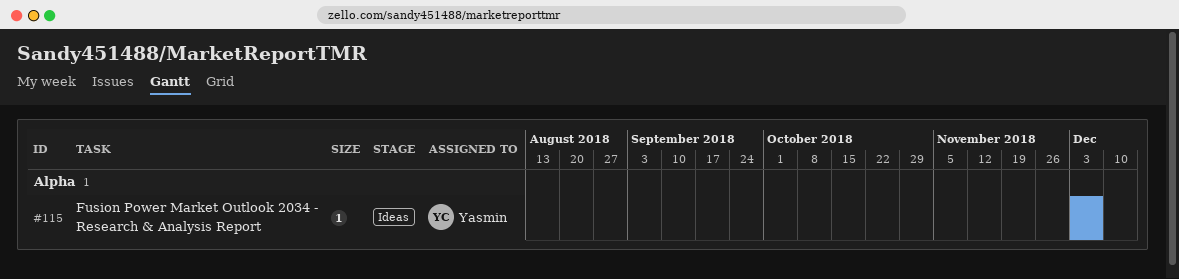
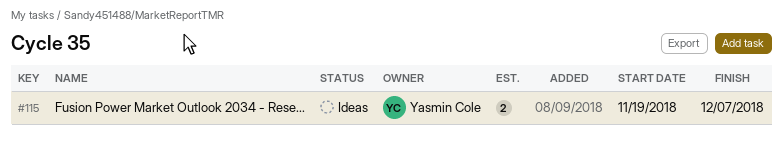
#115, estimate: 1 -> 2
#115, start: Dec 3 -> Nov 19

